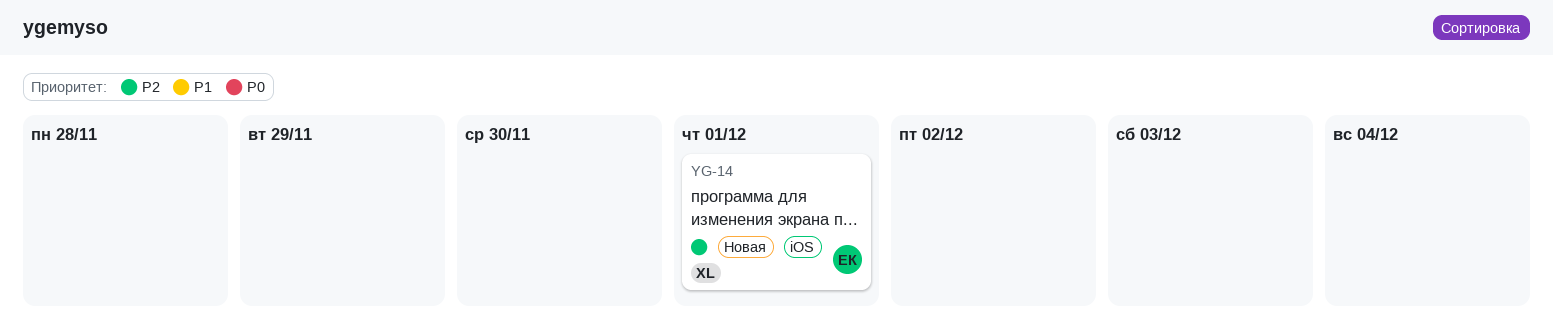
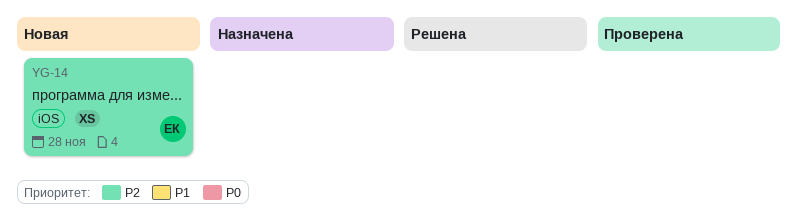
YG-14, estimate: XL -> XS
YG-14, day: Dec 1 -> Nov 28

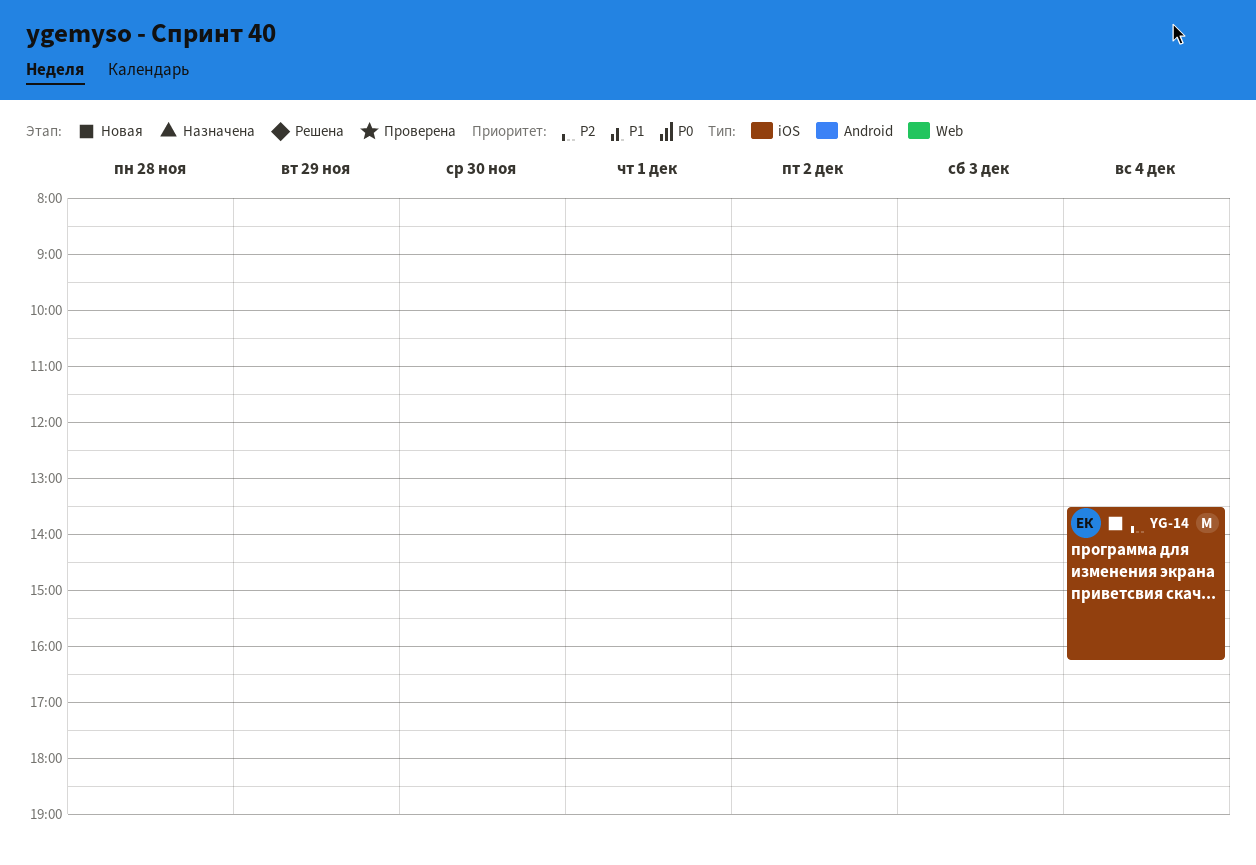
YG-14, estimate: XS -> M
YG-14, day: Nov 28 -> Dec 4

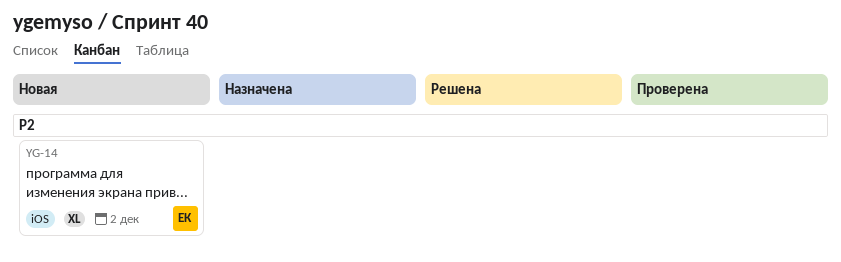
YG-14, estimate: M -> XL
YG-14, day: Dec 4 -> Dec 2

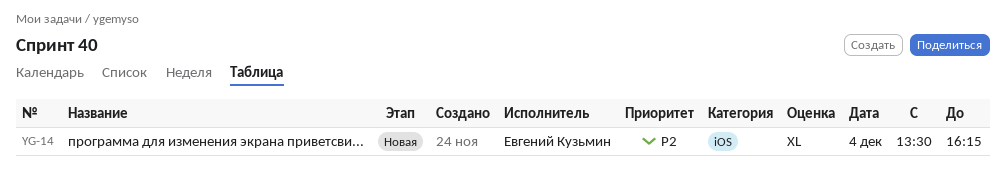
YG-14, day: Dec 2 -> Dec 4

